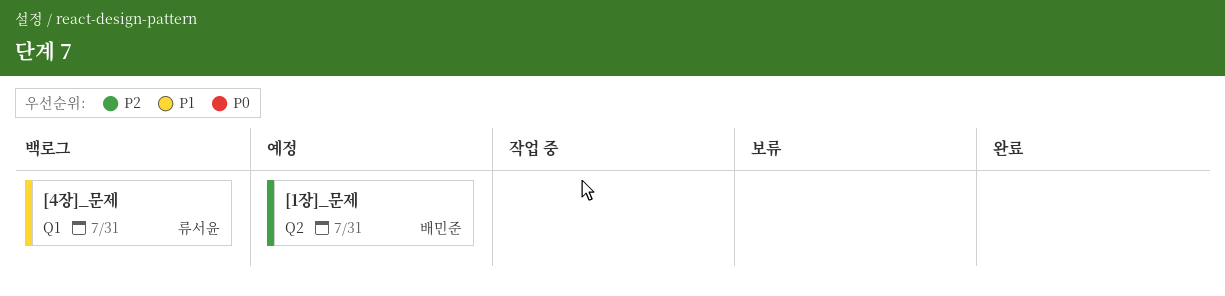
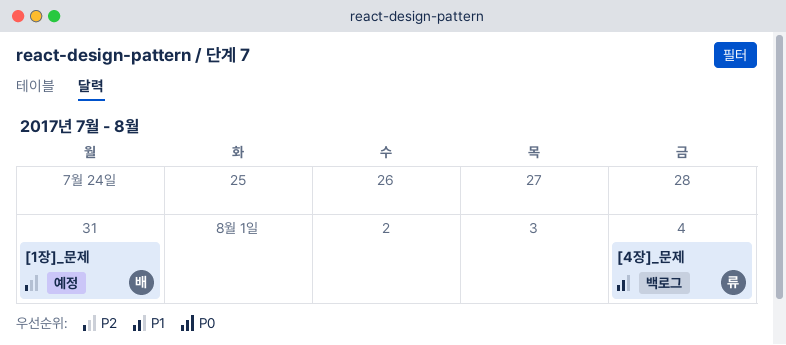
[4장]_문제, due: Jul 31 -> Aug 4

